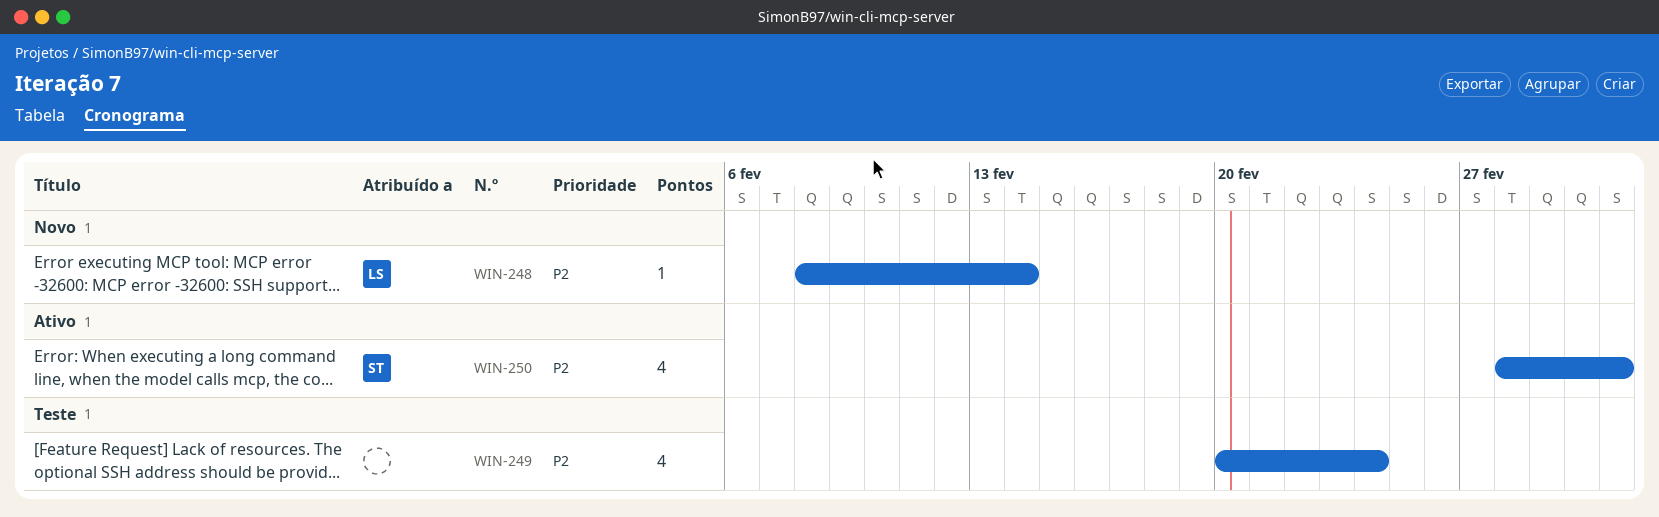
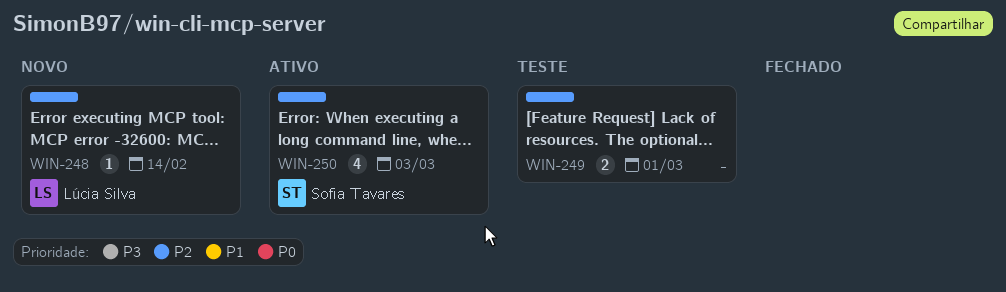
WIN-249, estimate: 4 -> 2
WIN-249, due: Feb 24 -> Mar 1

